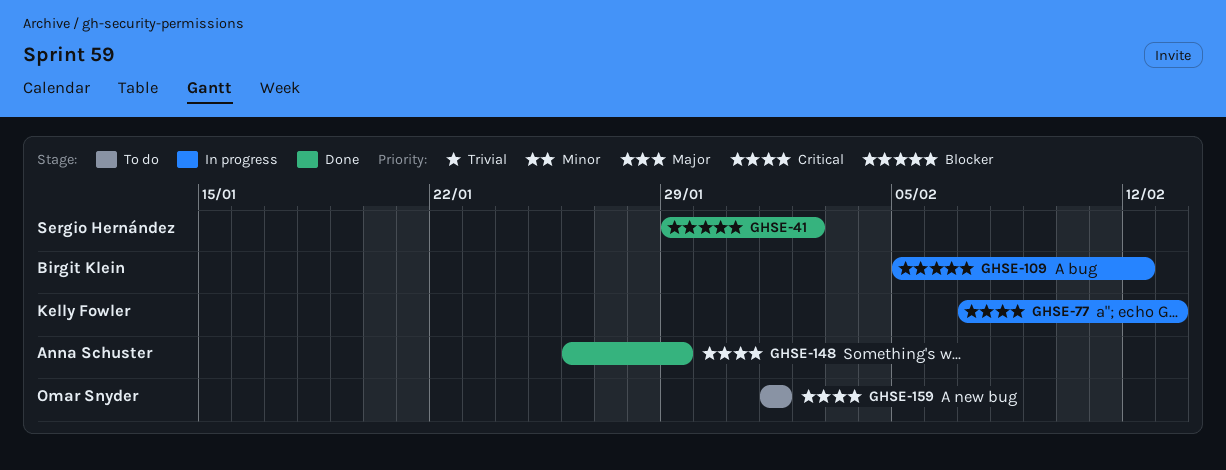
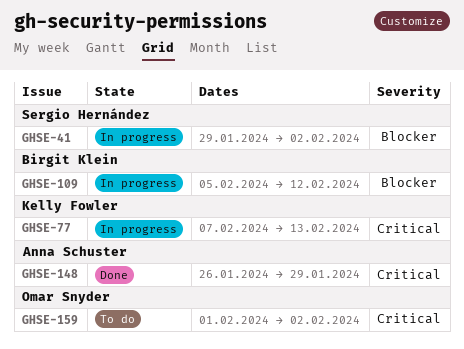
GHSE-41, status: Done -> In progress
GHSE-159, due: Feb 1 -> Feb 2

